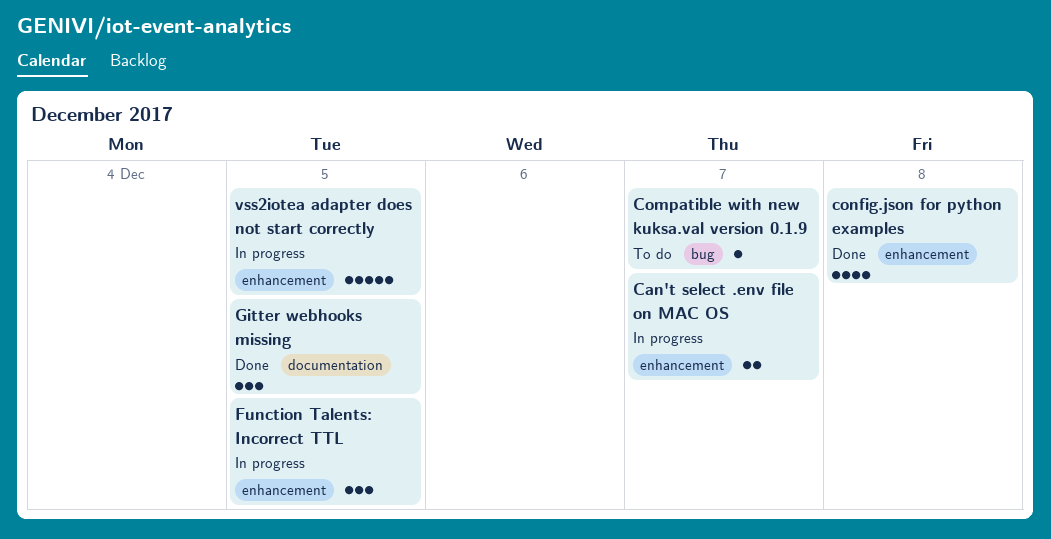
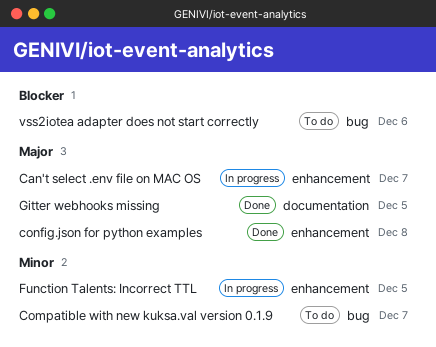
vss2iotea adapter does not start correctly, status: In progress -> To do
vss2iotea adapter does not start correctly, label: enhancement -> bug
vss2iotea adapter does not start correctly, due: Dec 5 -> Dec 6

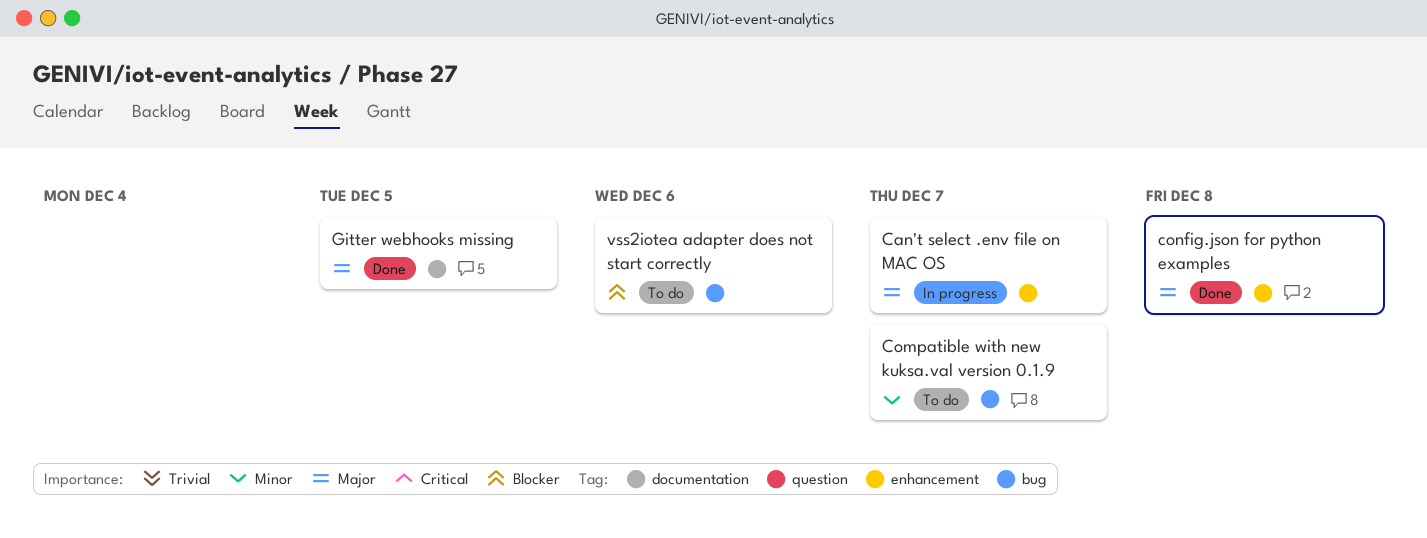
Function Talents: Incorrect TTL: present -> none

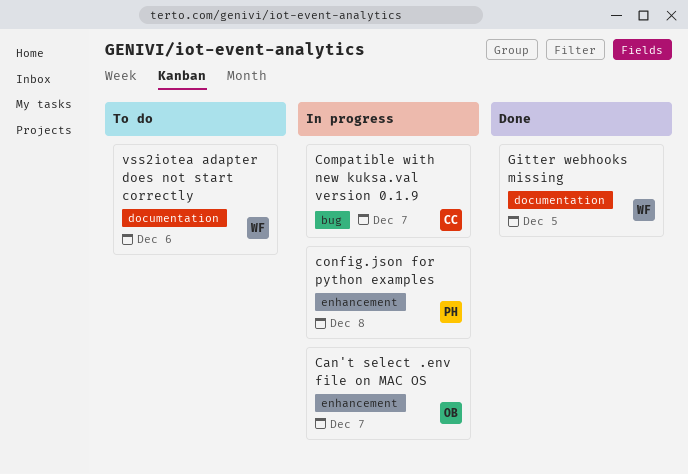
Compatible with new kuksa.val version 0.1.9, status: To do -> In progress
config.json for python examples, status: Done -> In progress
vss2iotea adapter does not start correctly, label: bug -> documentation

